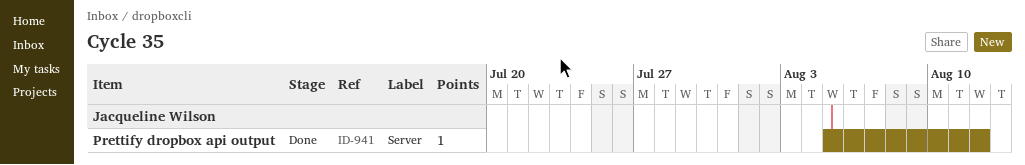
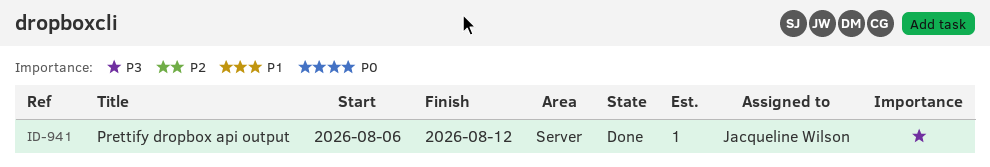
ID-941, start: Aug 5 -> Aug 6

